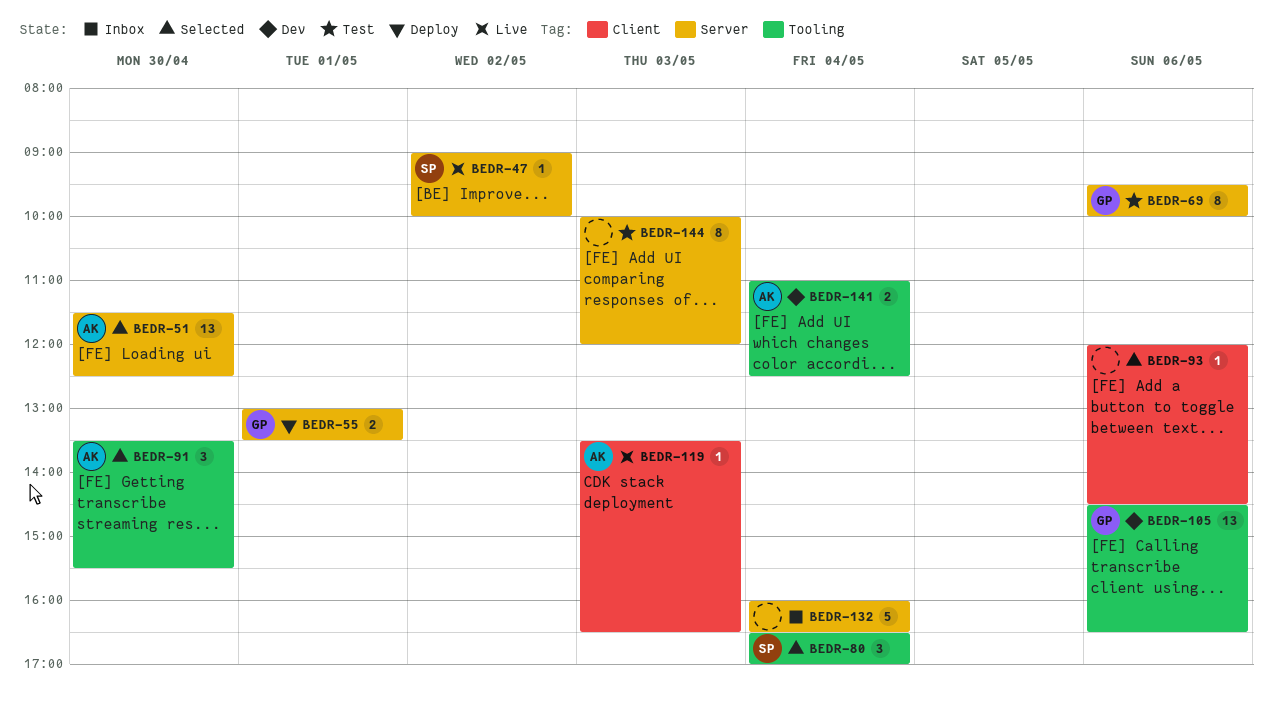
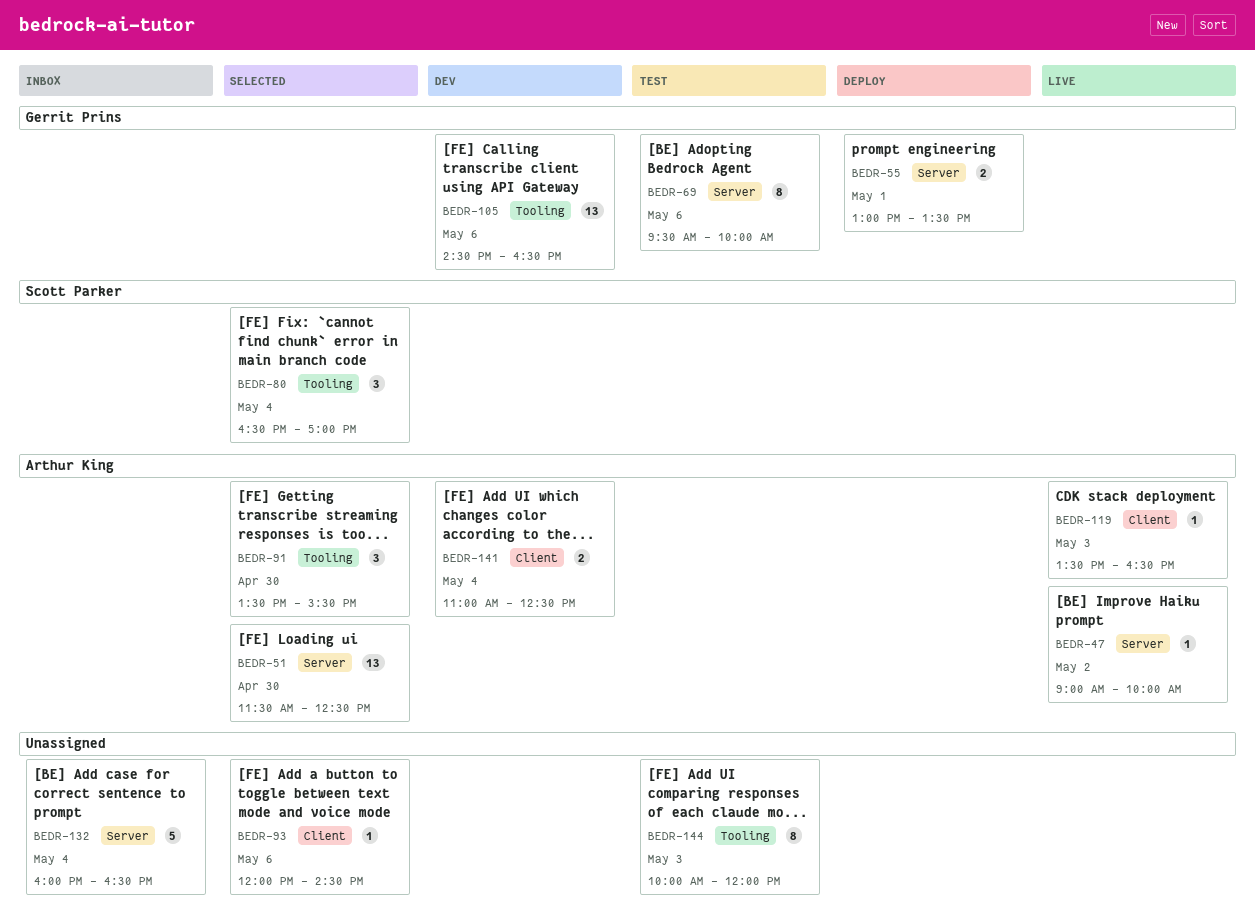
BEDR-47, owner: Scott Parker -> Arthur King
BEDR-141, label: Tooling -> Client
BEDR-144, label: Server -> Tooling

